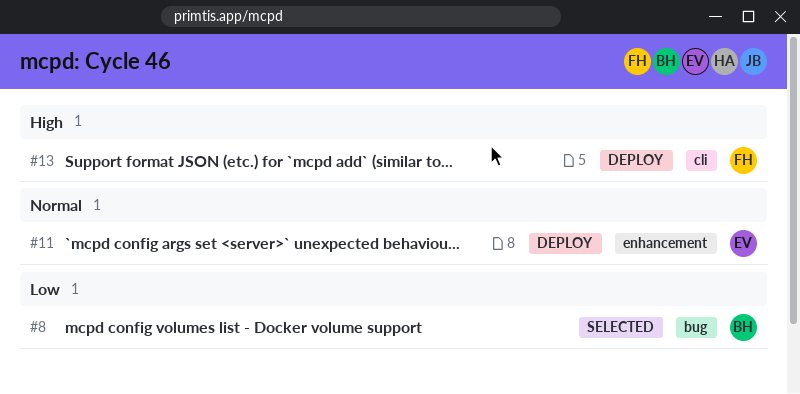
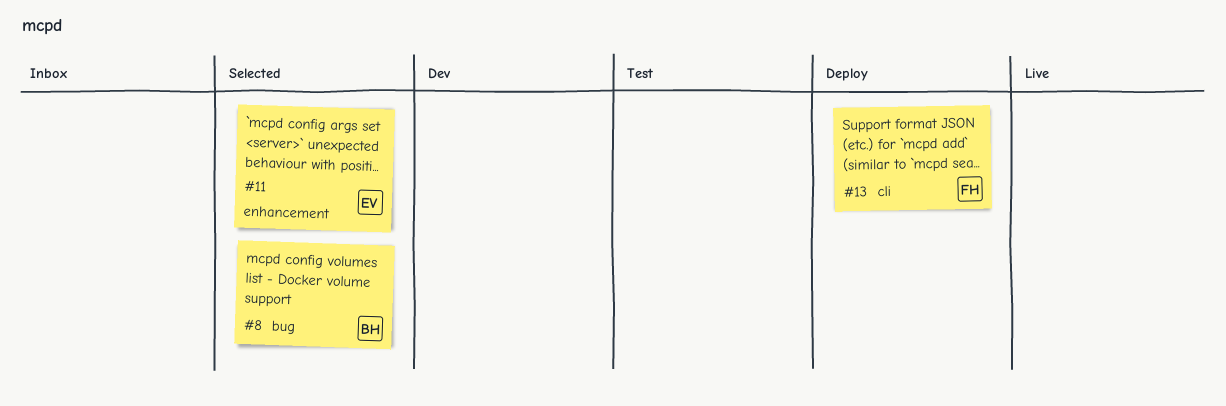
#11, status: Deploy -> Selected

